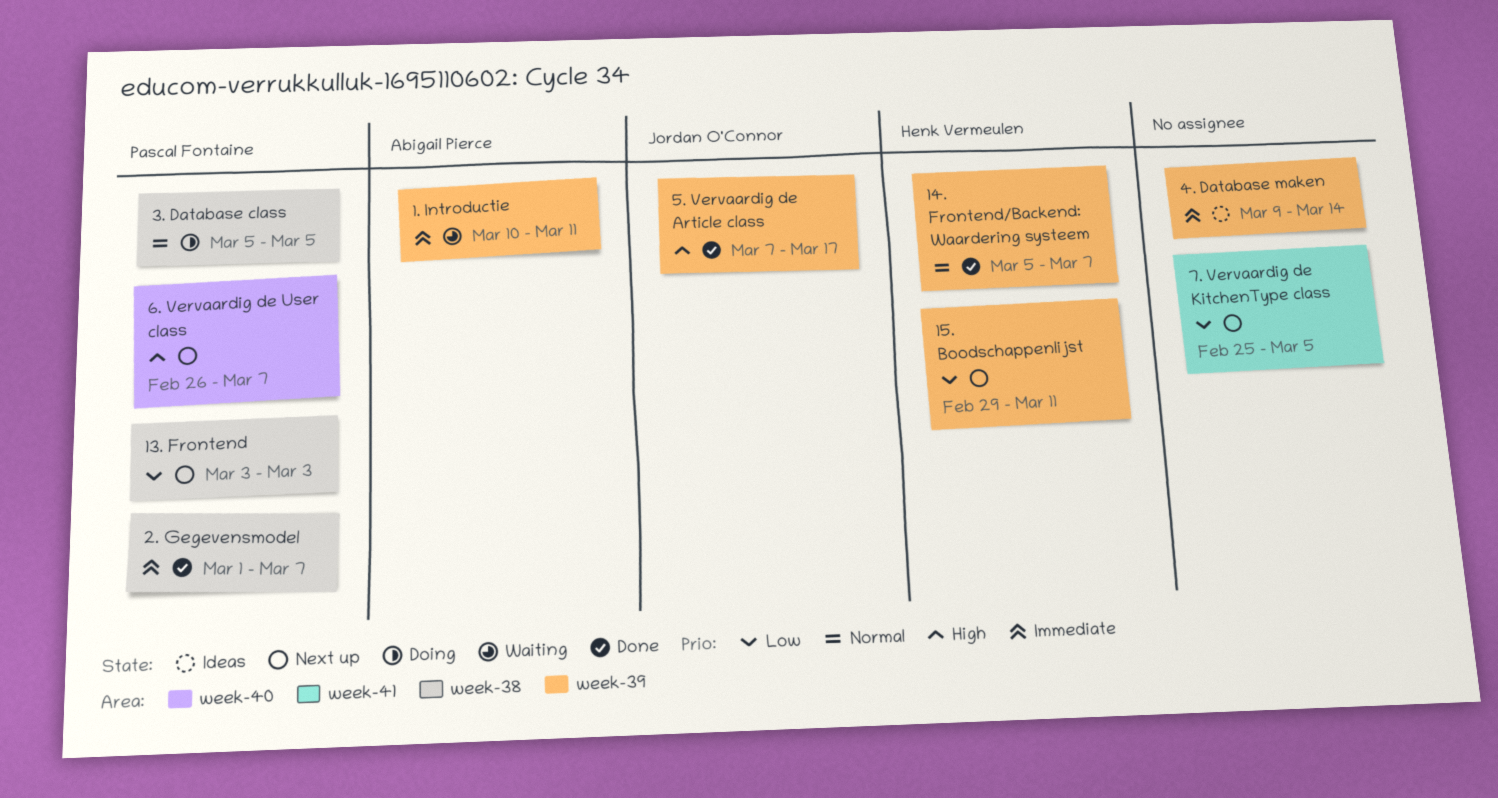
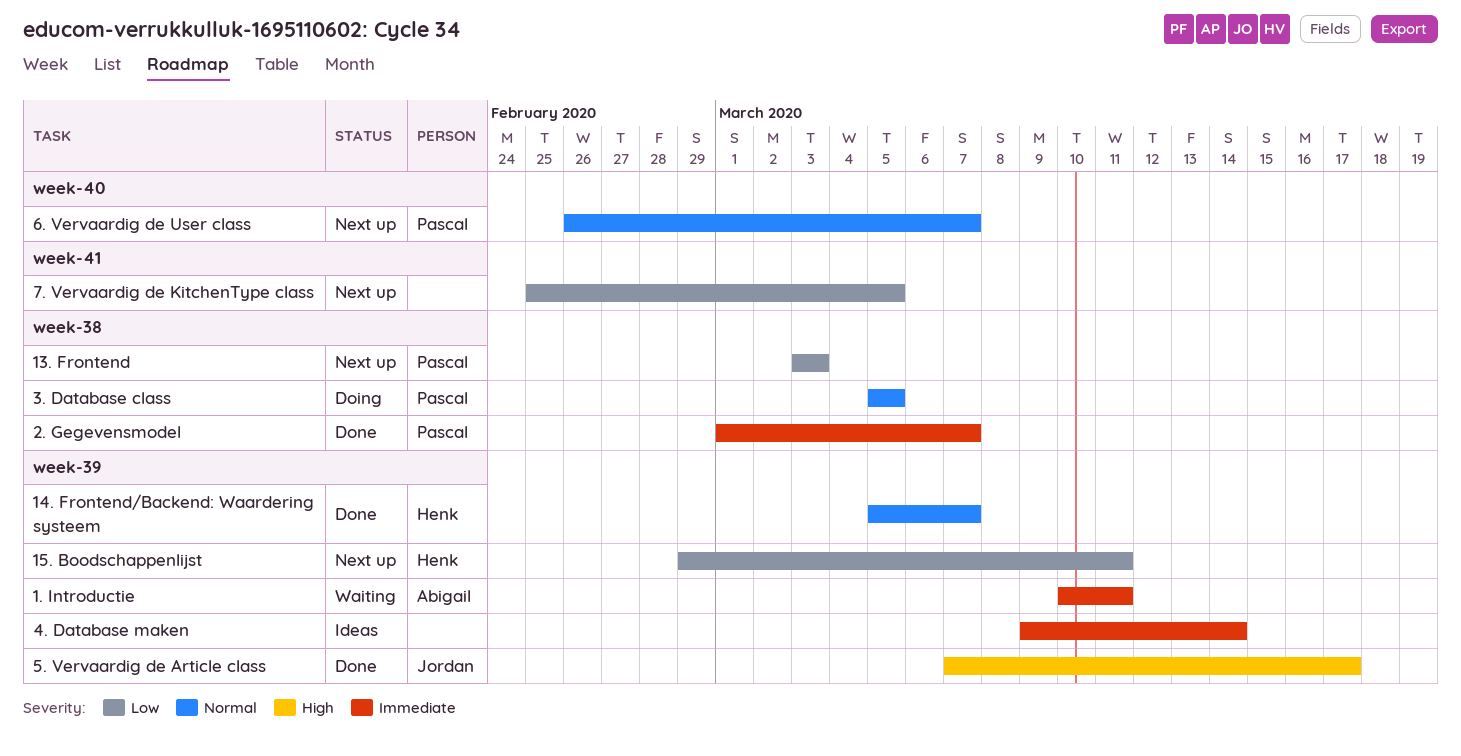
6. Vervaardig de User class, priority: High -> Normal

